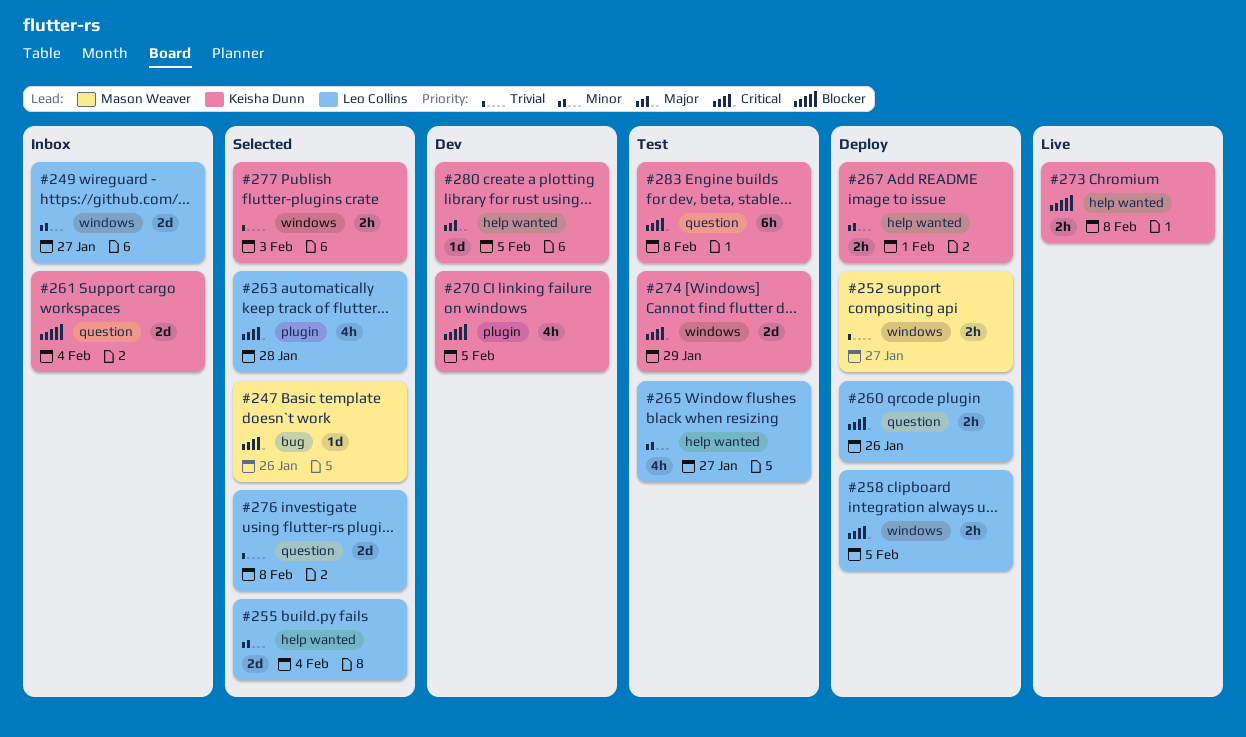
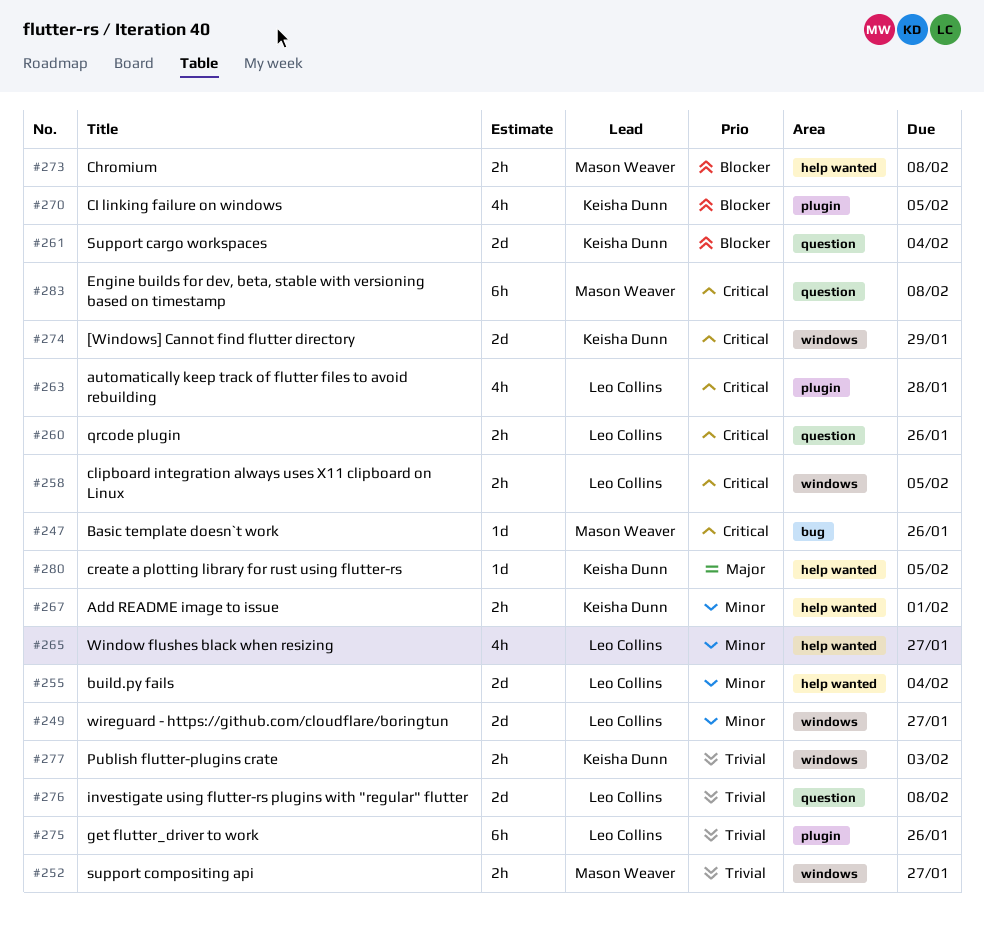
#273, owner: Keisha Dunn -> Mason Weaver
#275: none -> present
#283, owner: Keisha Dunn -> Mason Weaver

